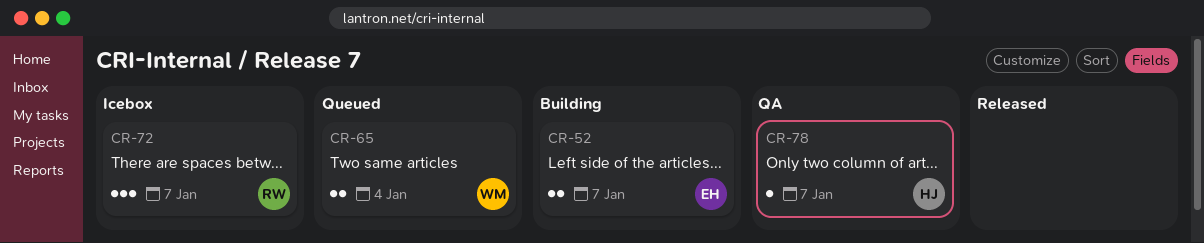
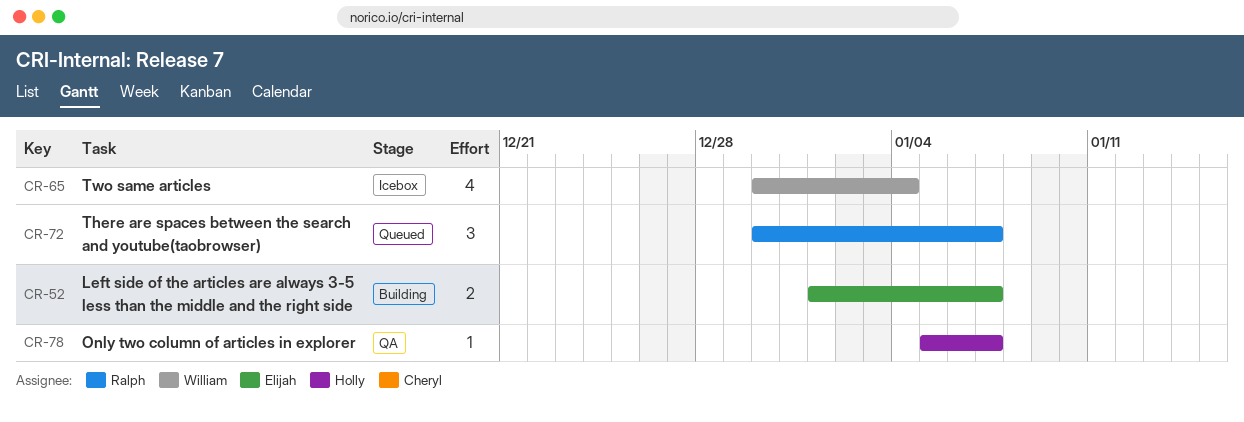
CR-65, status: Queued -> Icebox
CR-65, estimate: 2 -> 4
CR-72, status: Icebox -> Queued

